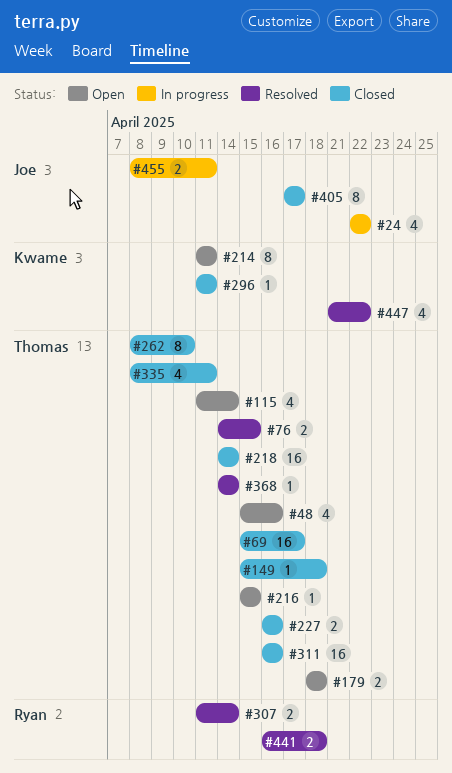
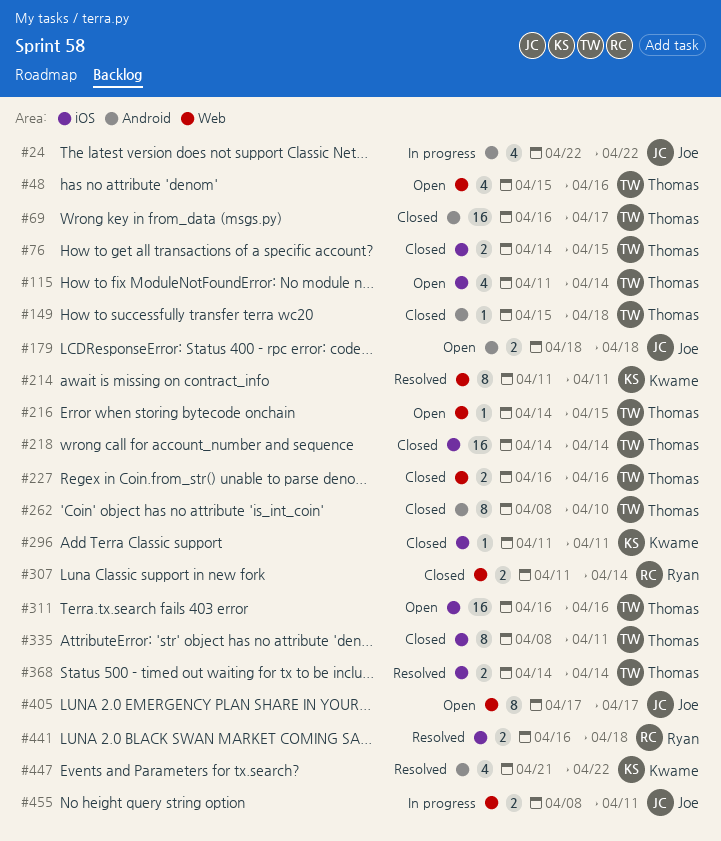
#69, start: Apr 15 -> Apr 16
#76, status: Resolved -> Closed
#179, owner: Thomas -> Joe
#214, status: Open -> Resolved
#216, start: Apr 15 -> Apr 14
#307, status: Resolved -> Closed
#311, status: Closed -> Open
#335, estimate: 4 -> 8
#368, estimate: 1 -> 2
#405, status: Closed -> Open

